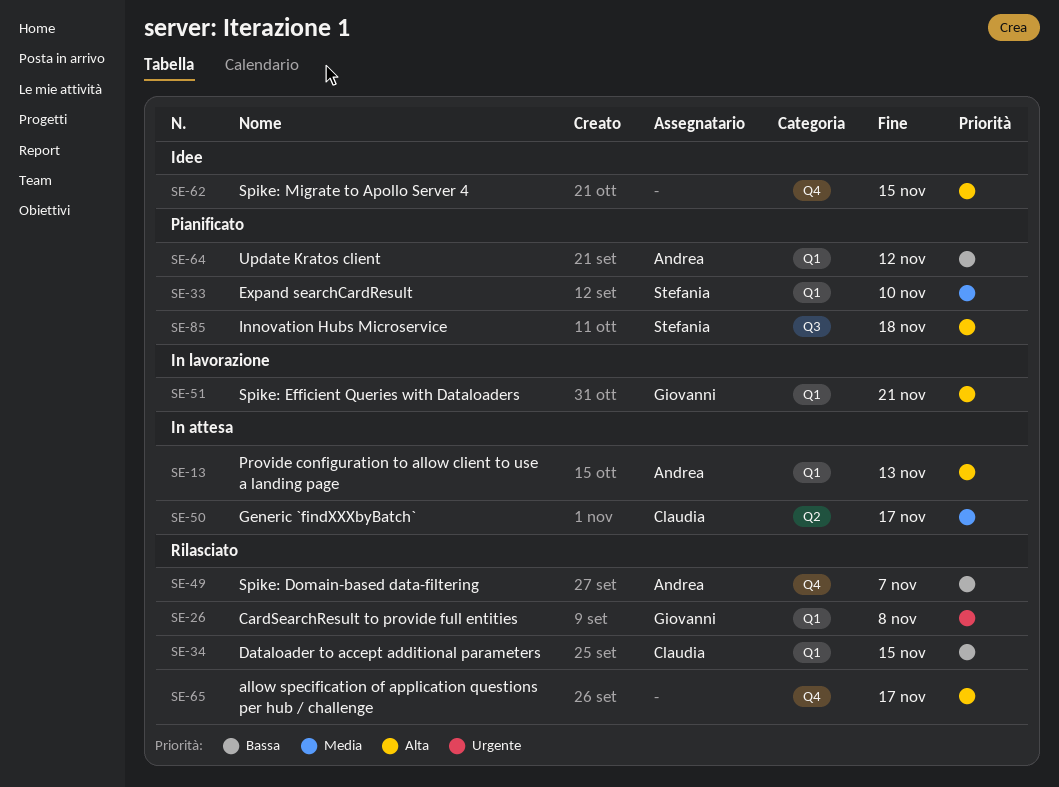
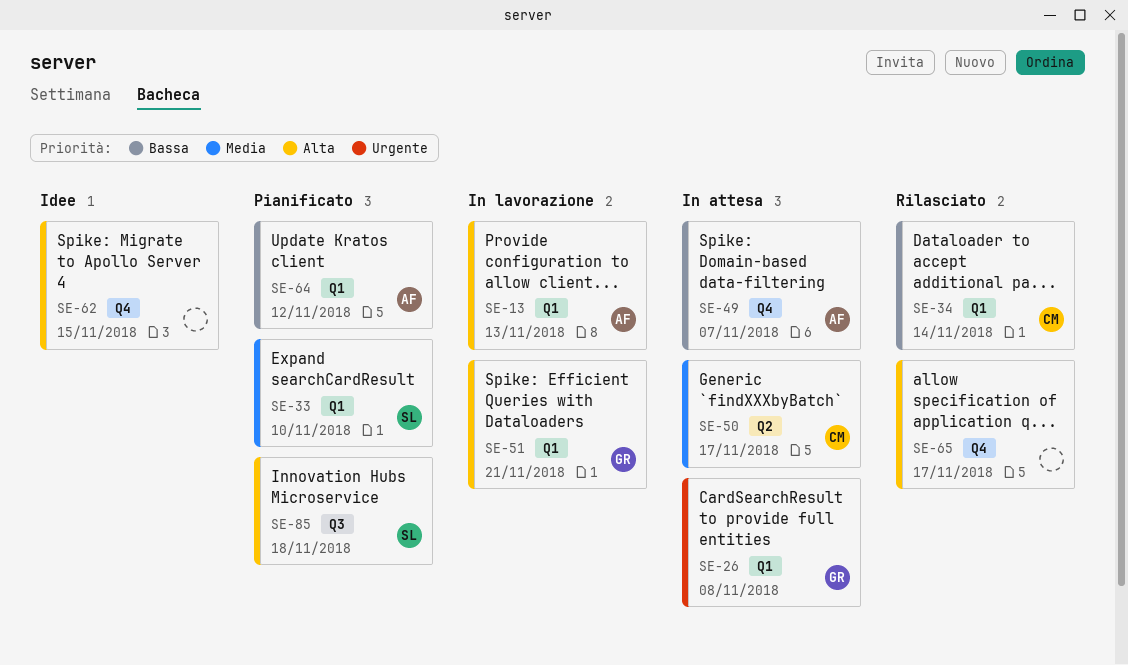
SE-13, status: In attesa -> In lavorazione
SE-26, status: Rilasciato -> In attesa
SE-34, due: Nov 15 -> Nov 14
SE-49, status: Rilasciato -> In attesa

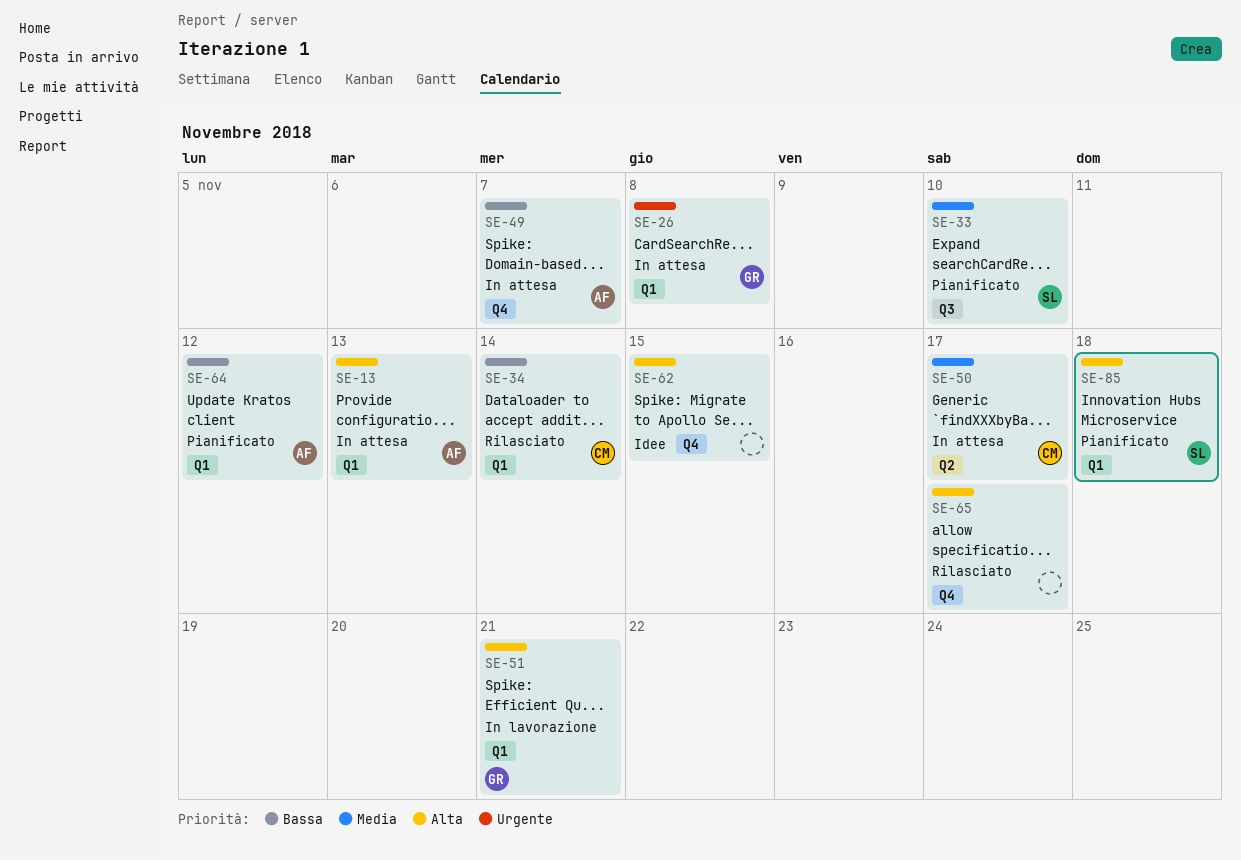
SE-13, status: In lavorazione -> In attesa
SE-33, label: Q1 -> Q3
SE-85, label: Q3 -> Q1

